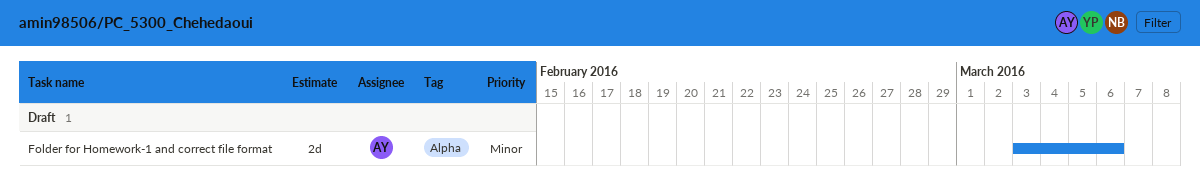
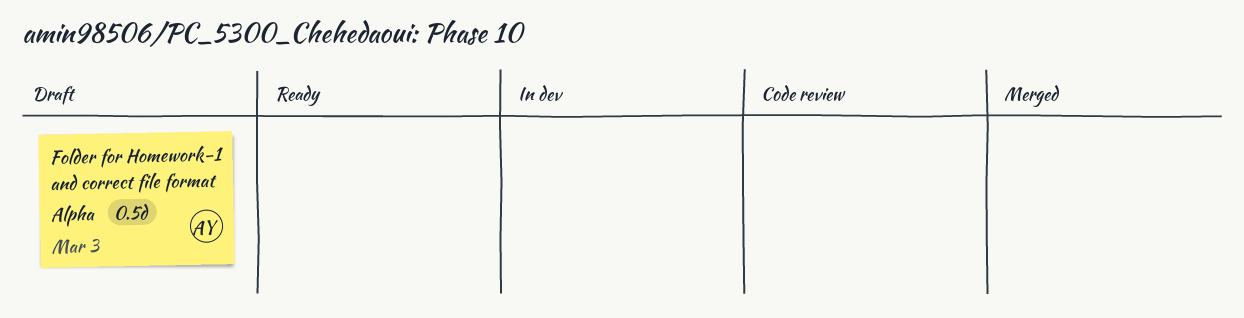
Folder for Homework-1 and correct file format, estimate: 2d -> 0.5d
Folder for Homework-1 and correct file format, due: Mar 6 -> Mar 3

